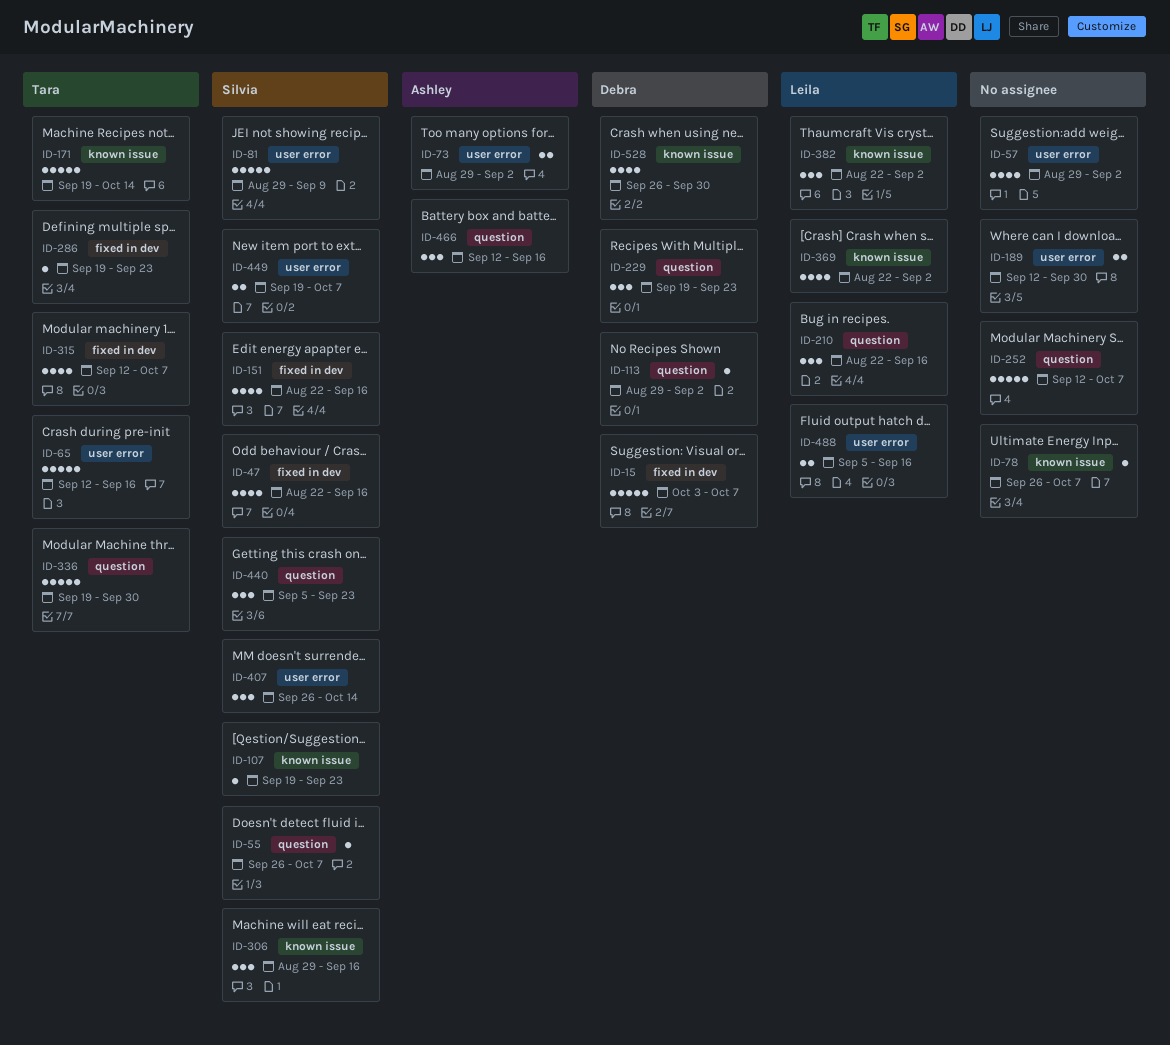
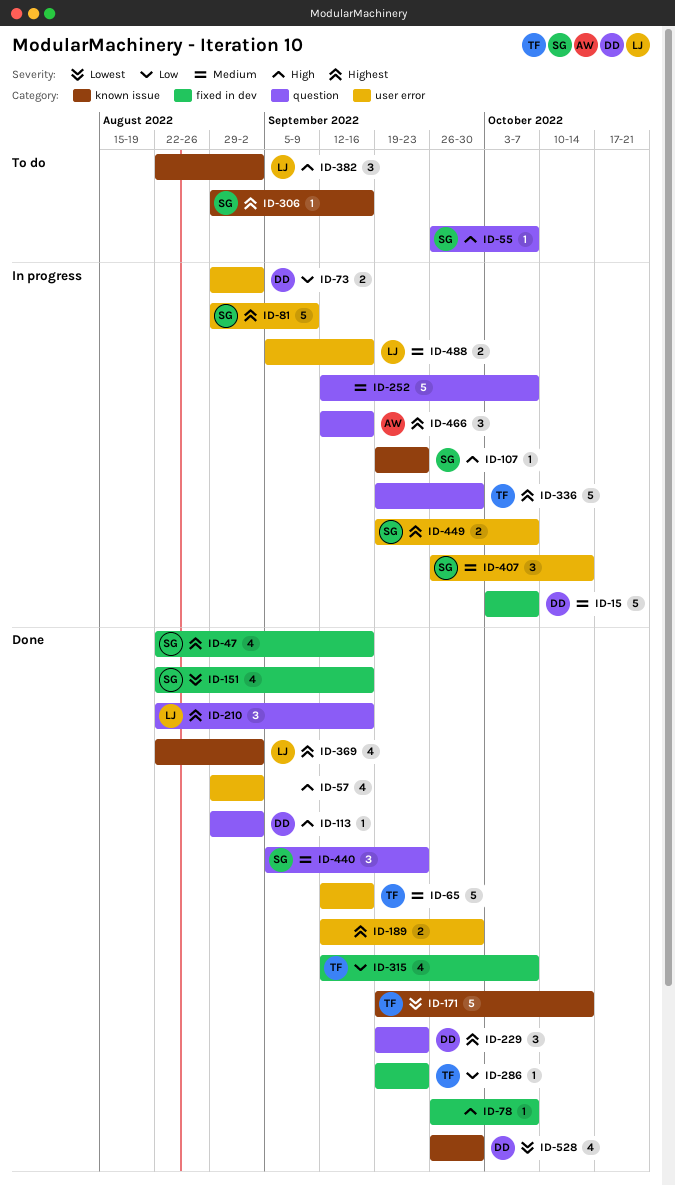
ID-73, owner: Ashley -> Debra
ID-78, label: known issue -> fixed in dev
ID-306, estimate: 3 -> 1

